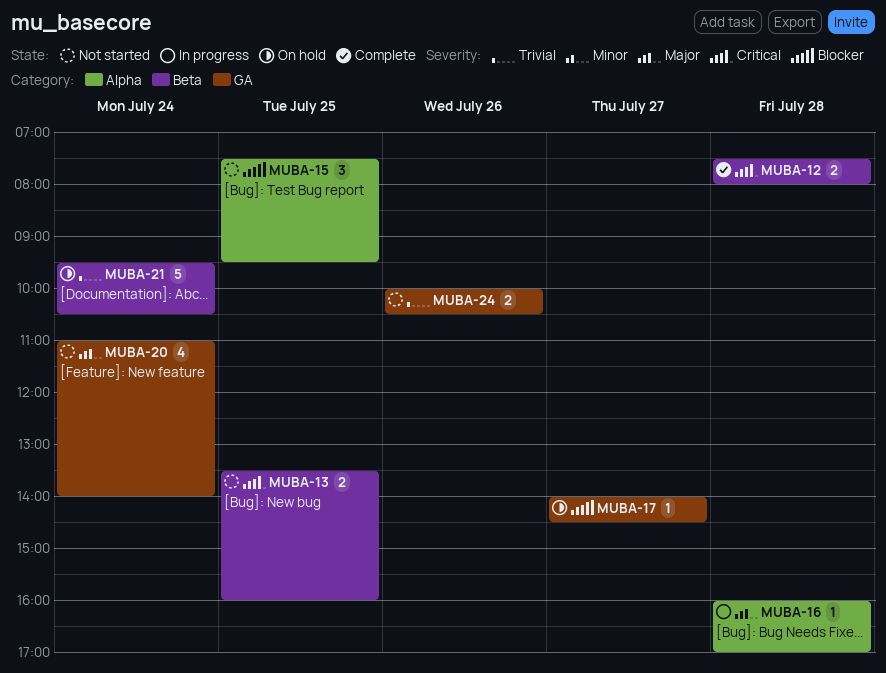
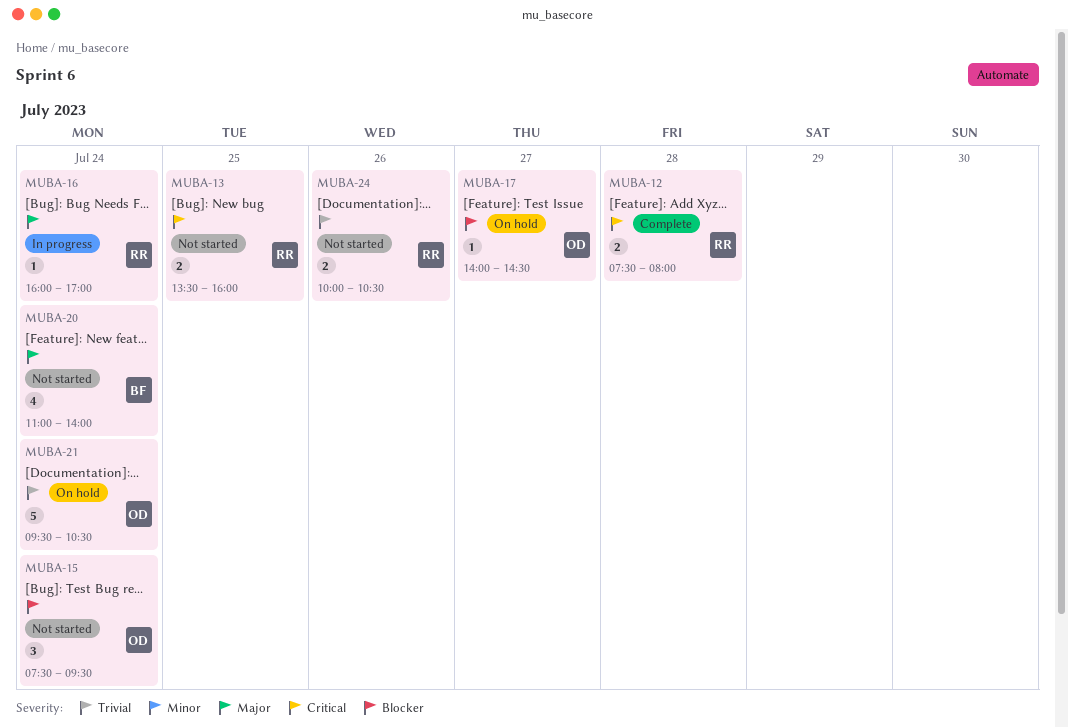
MUBA-15, day: Jul 25 -> Jul 24
MUBA-16, day: Jul 28 -> Jul 24

